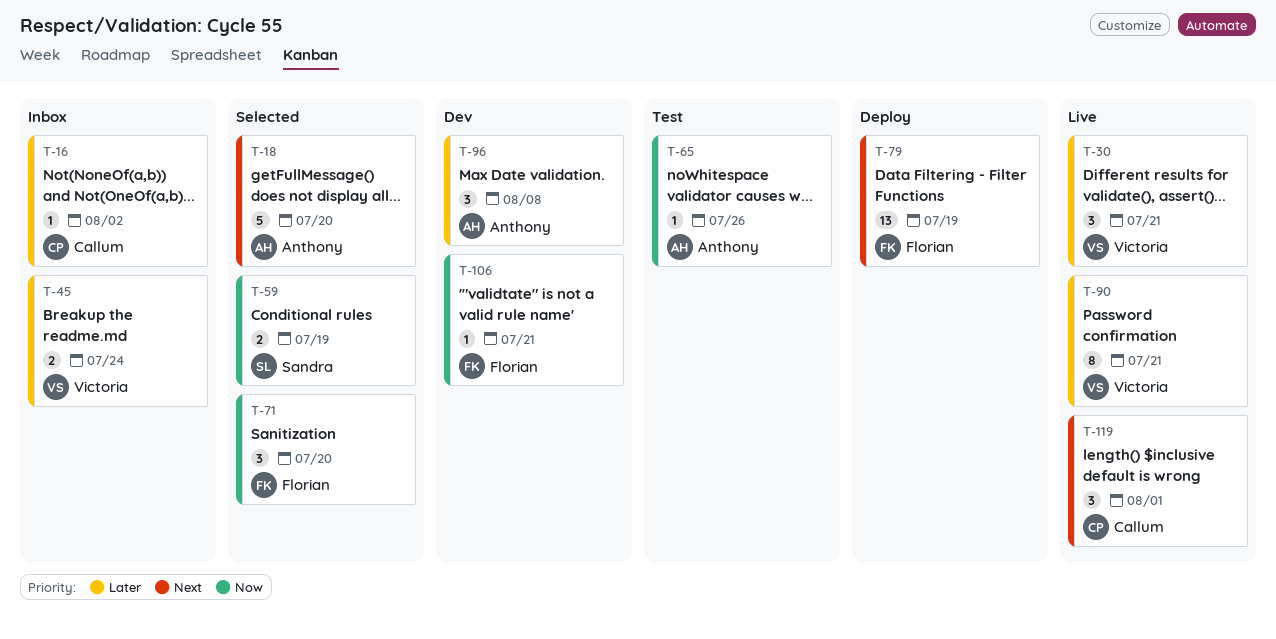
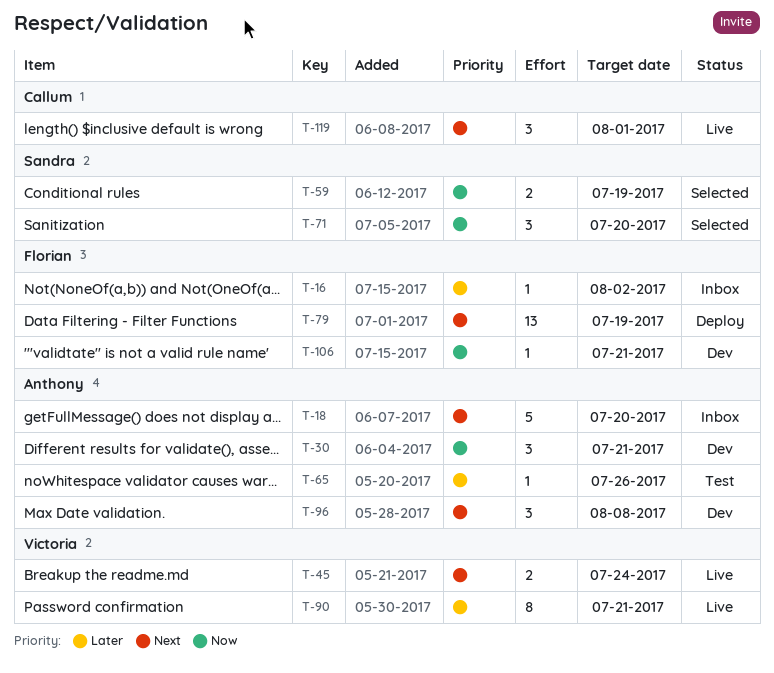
T-16, owner: Callum -> Florian
T-18, status: Selected -> Inbox
T-30, status: Live -> Dev
T-30, owner: Victoria -> Anthony
T-30, priority: Later -> Now
T-45, status: Inbox -> Live
T-45, priority: Later -> Next
T-65, priority: Now -> Later
T-71, owner: Florian -> Sandra
T-96, priority: Later -> Next

